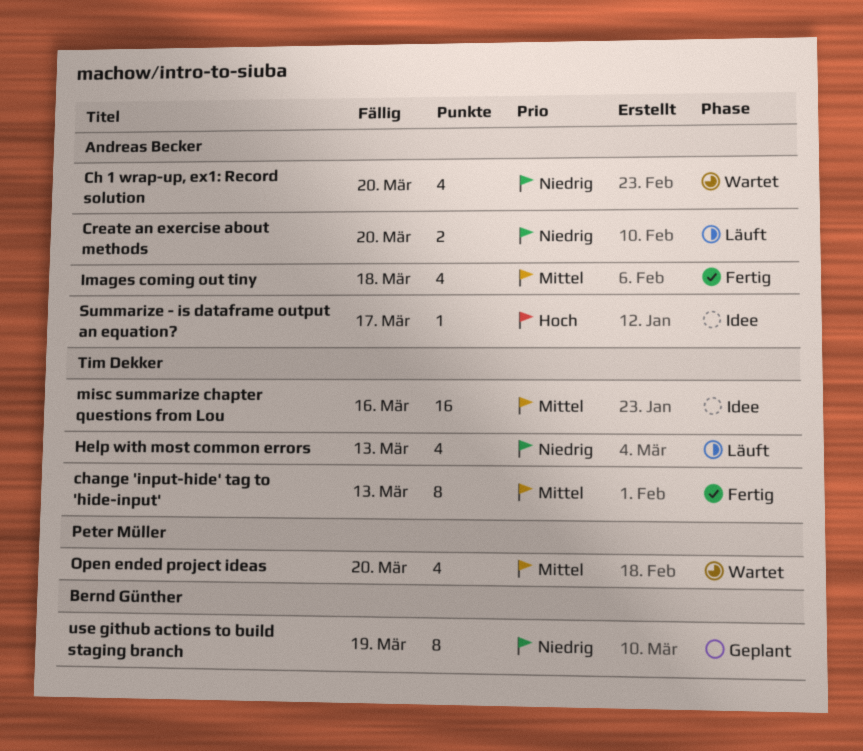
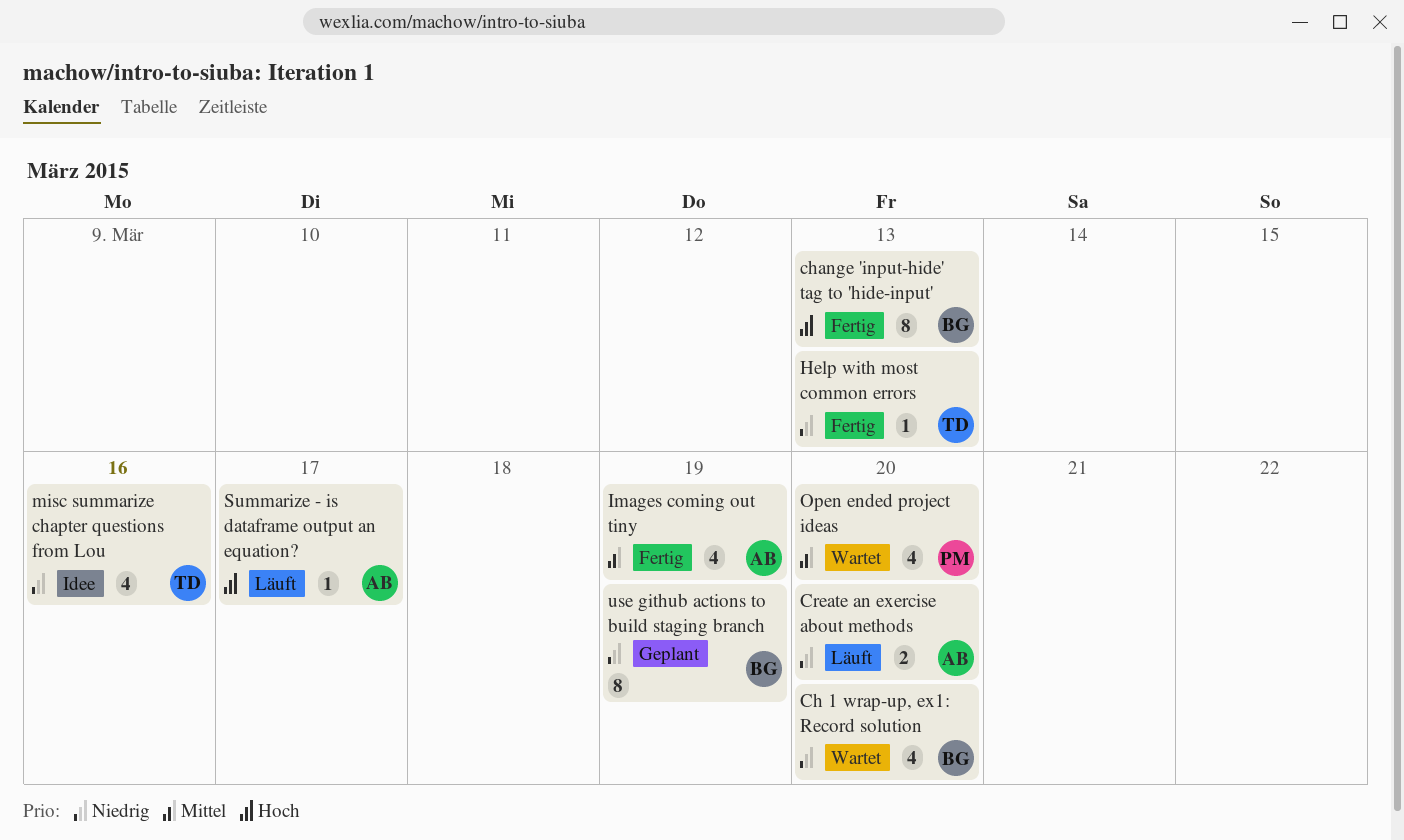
Ch 1 wrap-up, ex1: Record solution, owner: Andreas Becker -> Bernd Günther
change 'input-hide' tag to 'hide-input', owner: Tim Dekker -> Bernd Günther
change 'input-hide' tag to 'hide-input', priority: Mittel -> Hoch
Help with most common errors, status: Läuft -> Fertig
Help with most common errors, estimate: 4 -> 1
Images coming out tiny, due: Mar 18 -> Mar 19
misc summarize chapter questions from Lou, priority: Mittel -> Niedrig
misc summarize chapter questions from Lou, estimate: 16 -> 4
Summarize - is dataframe output an equation?, status: Idee -> Läuft

